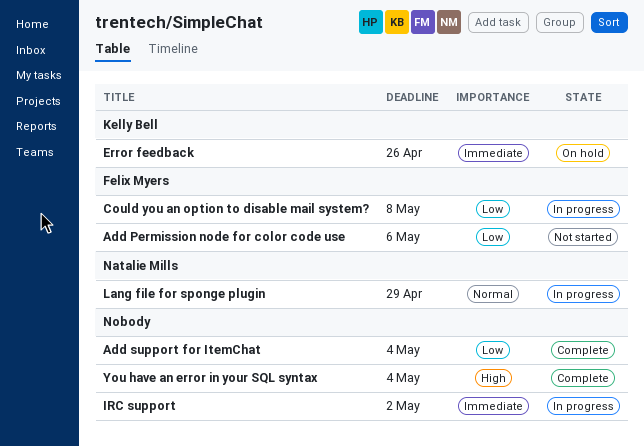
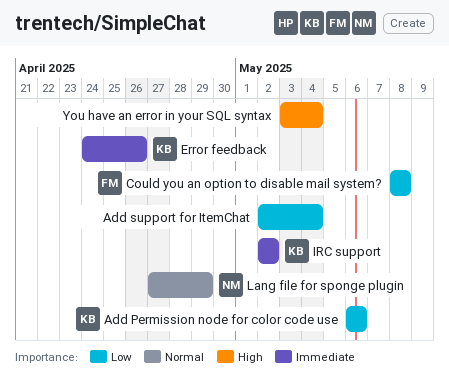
Add Permission node for color code use, owner: Felix Myers -> Kelly Bell
IRC support, owner: none -> Kelly Bell

